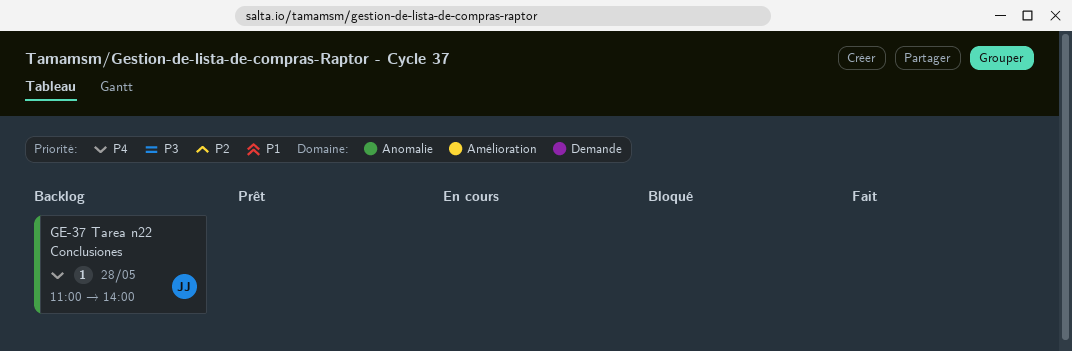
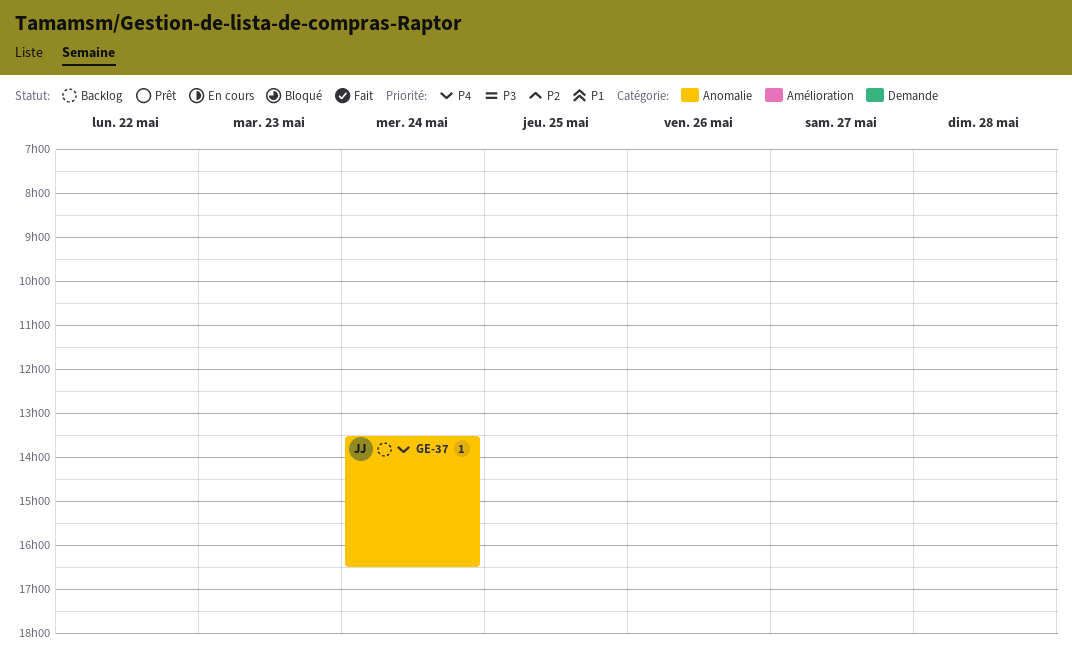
GE-37, day: May 28 -> May 24
GE-37, begins: 11:00 -> 13:30
GE-37, ends: 14:00 -> 16:30

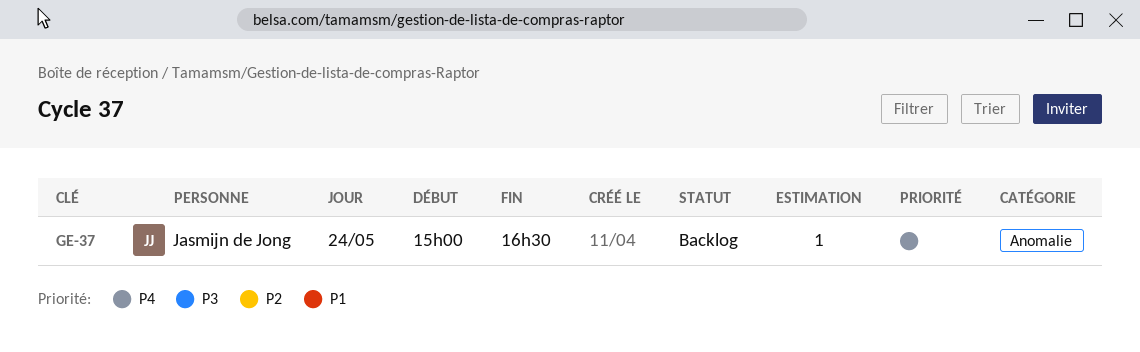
GE-37, begins: 13:30 -> 15:00

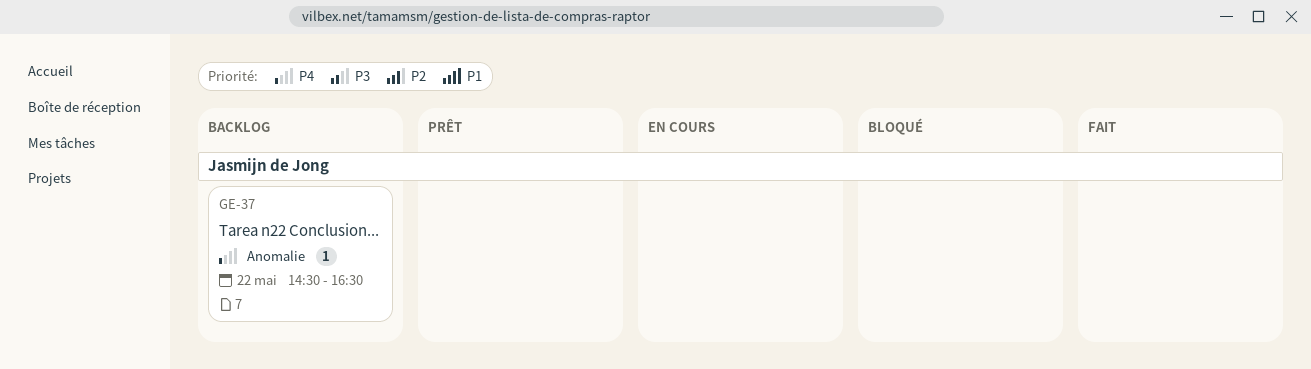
GE-37, day: May 24 -> May 22
GE-37, begins: 15:00 -> 14:30

